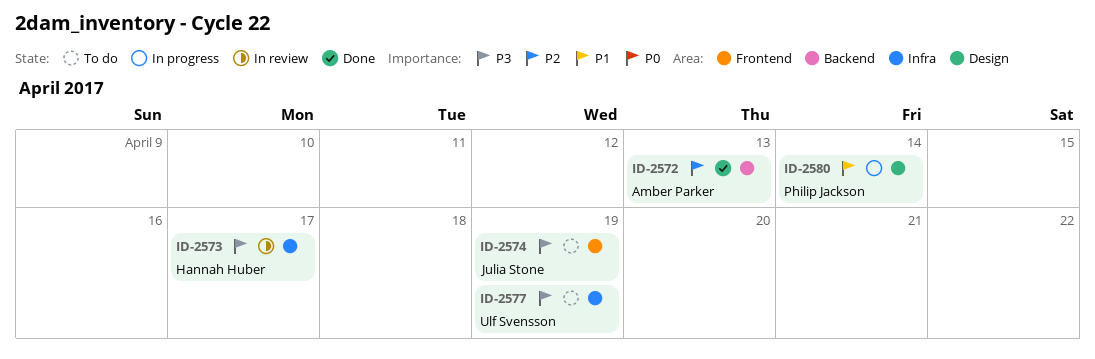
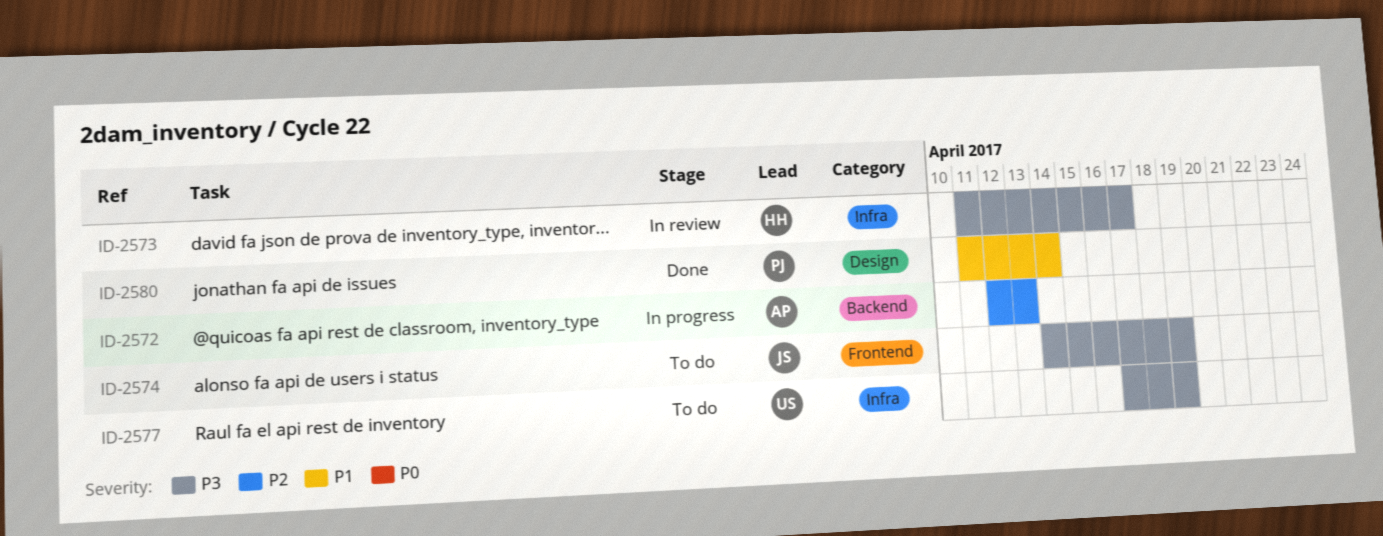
ID-2572, status: Done -> In progress
ID-2580, status: In progress -> Done

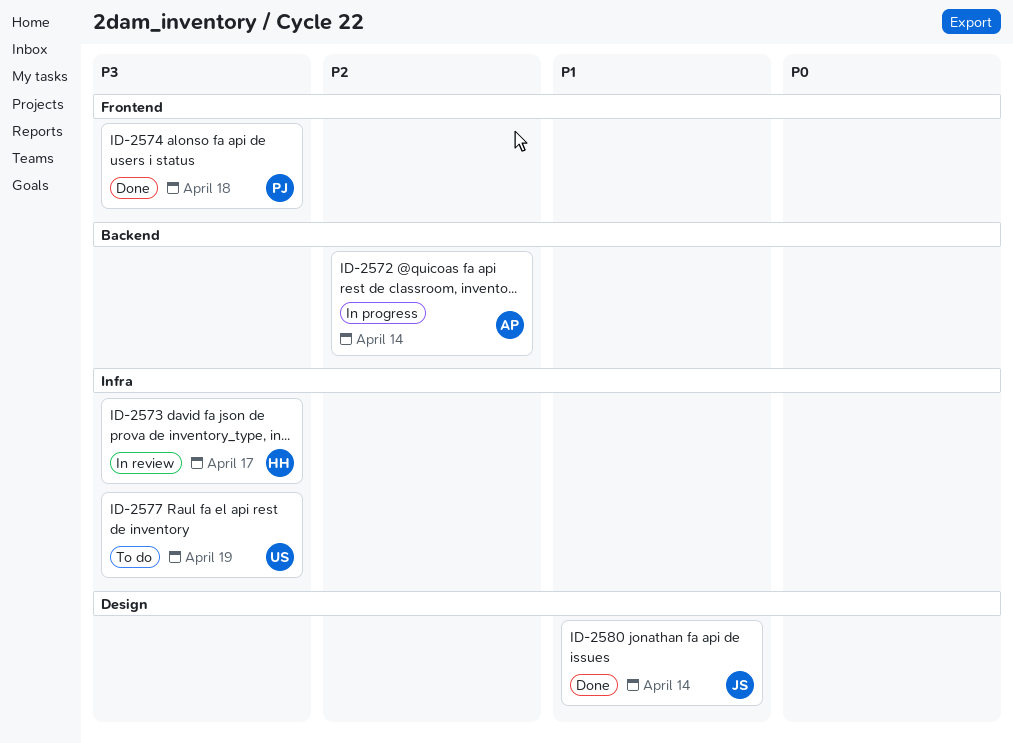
ID-2572, due: Apr 13 -> Apr 14
ID-2574, status: To do -> Done
ID-2574, owner: JS -> PJ
ID-2574, due: Apr 19 -> Apr 18
ID-2580, owner: PJ -> JS

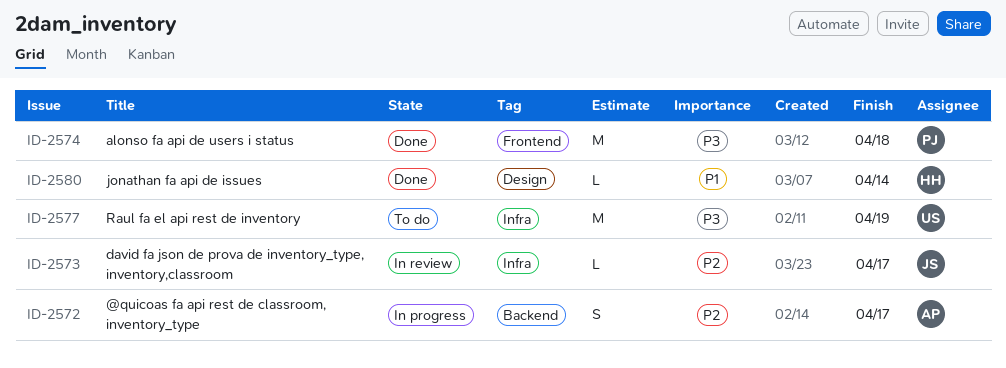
ID-2572, due: Apr 14 -> Apr 17
ID-2573, owner: HH -> JS
ID-2573, priority: P3 -> P2
ID-2580, owner: JS -> HH

